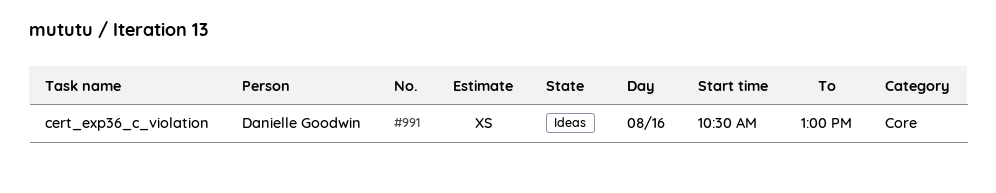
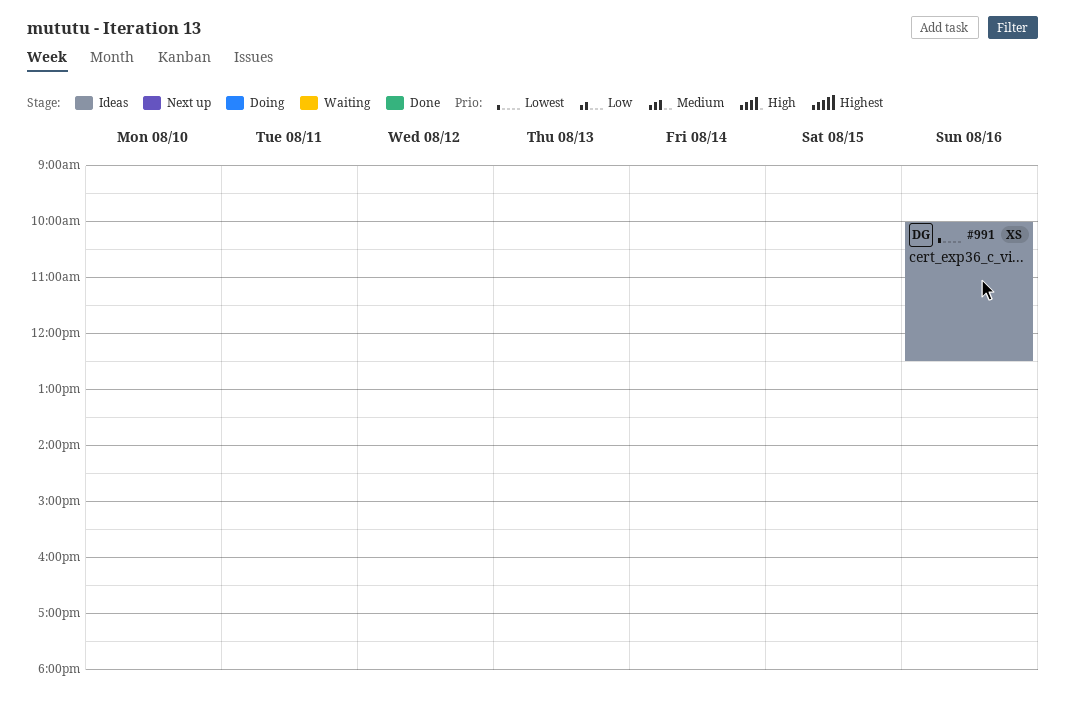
#991, begins: 10:30 -> 10:00
#991, ends: 13:00 -> 12:30

